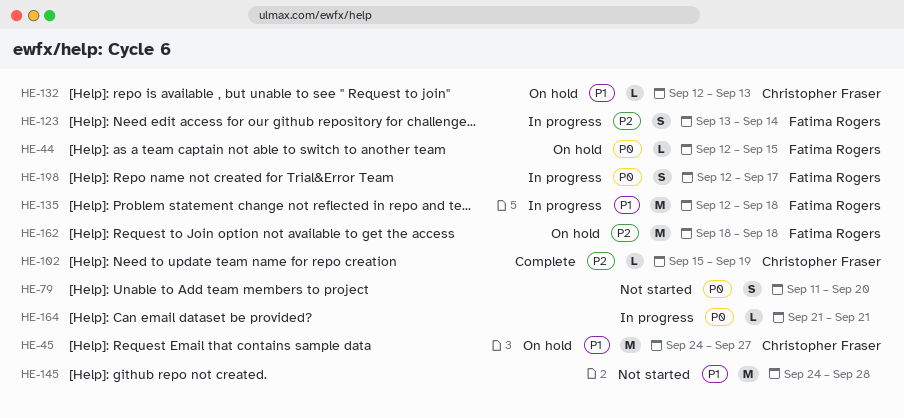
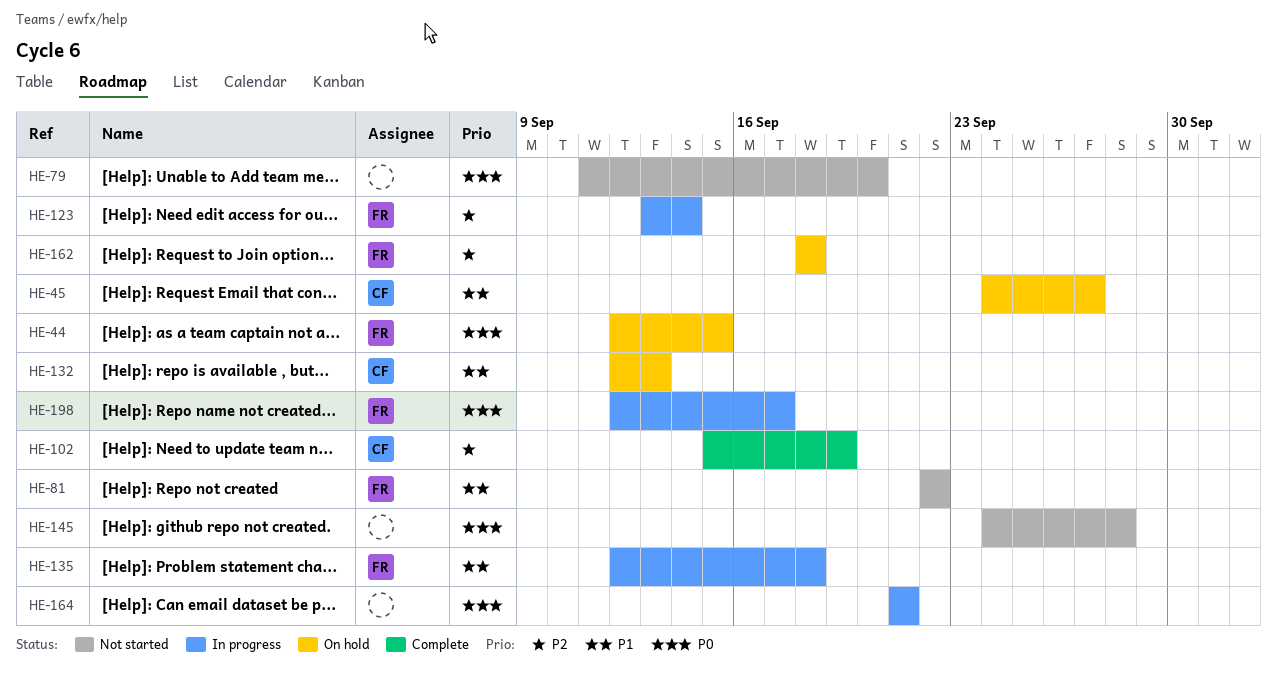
HE-81: none -> present
HE-145, priority: P1 -> P0

